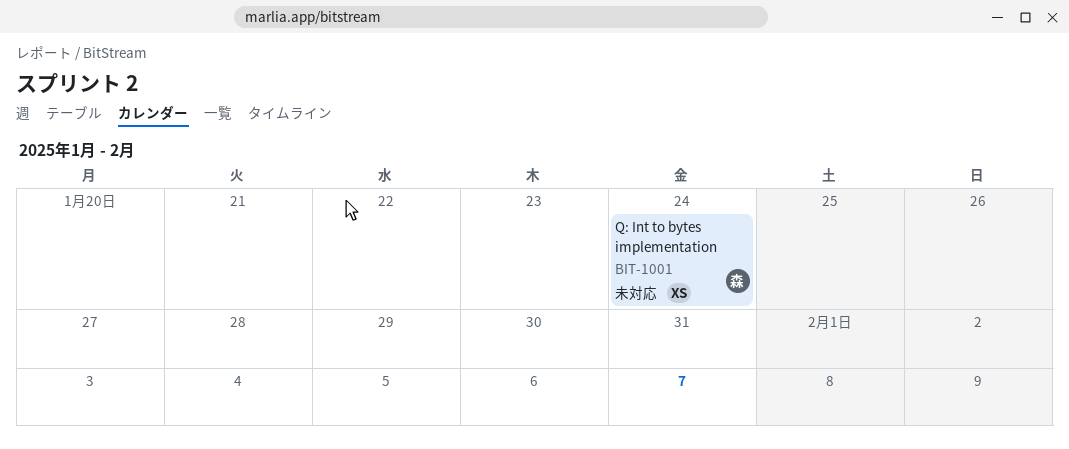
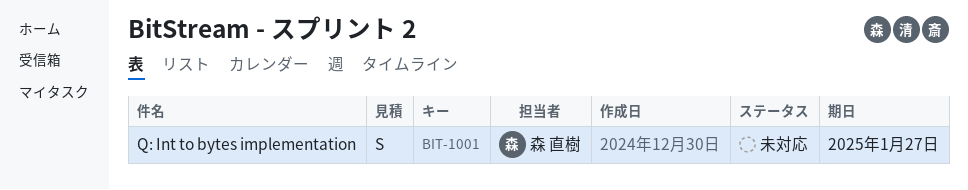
BIT-1001, estimate: XS -> S
BIT-1001, due: Jan 24 -> Jan 27

